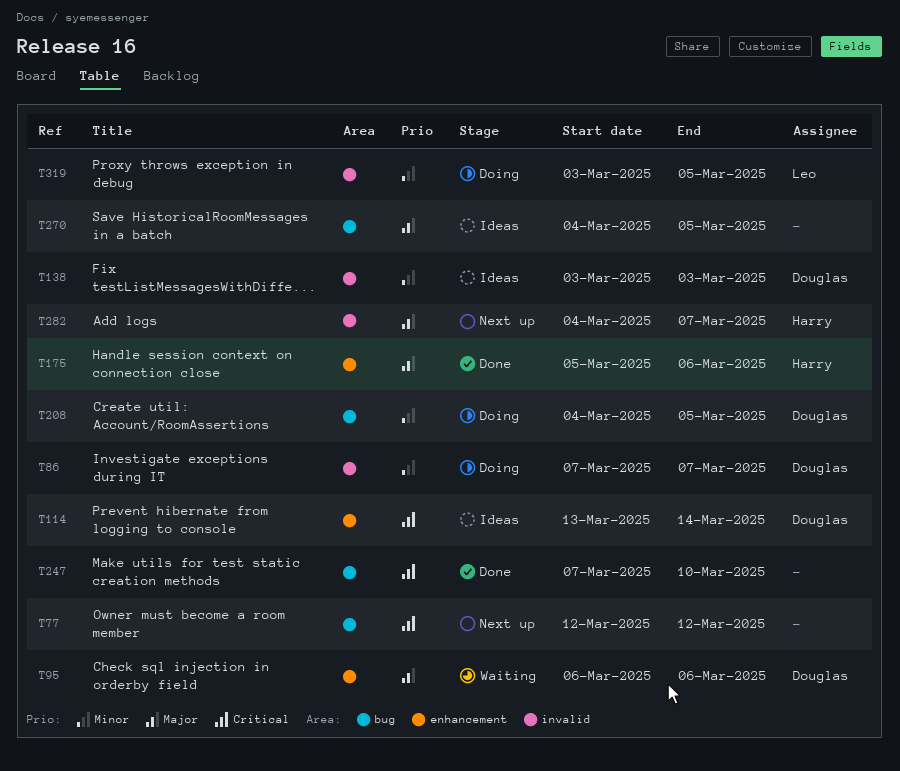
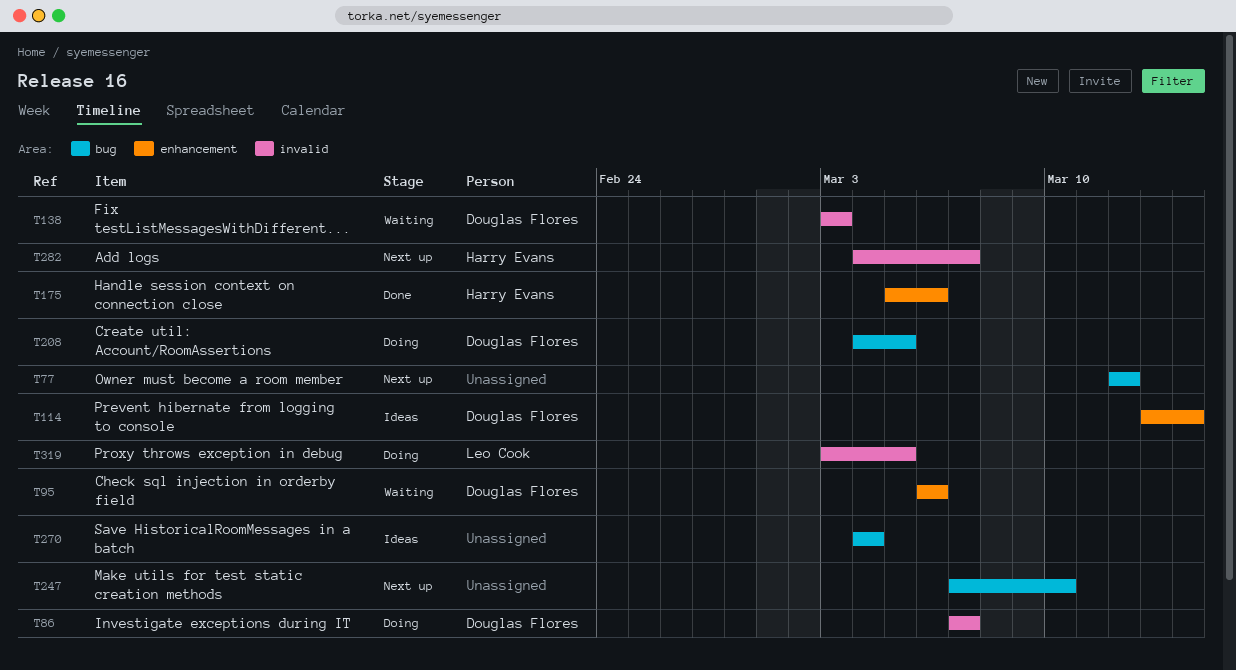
T138, status: Ideas -> Waiting
T247, status: Done -> Next up
T270, due: Mar 5 -> Mar 4

